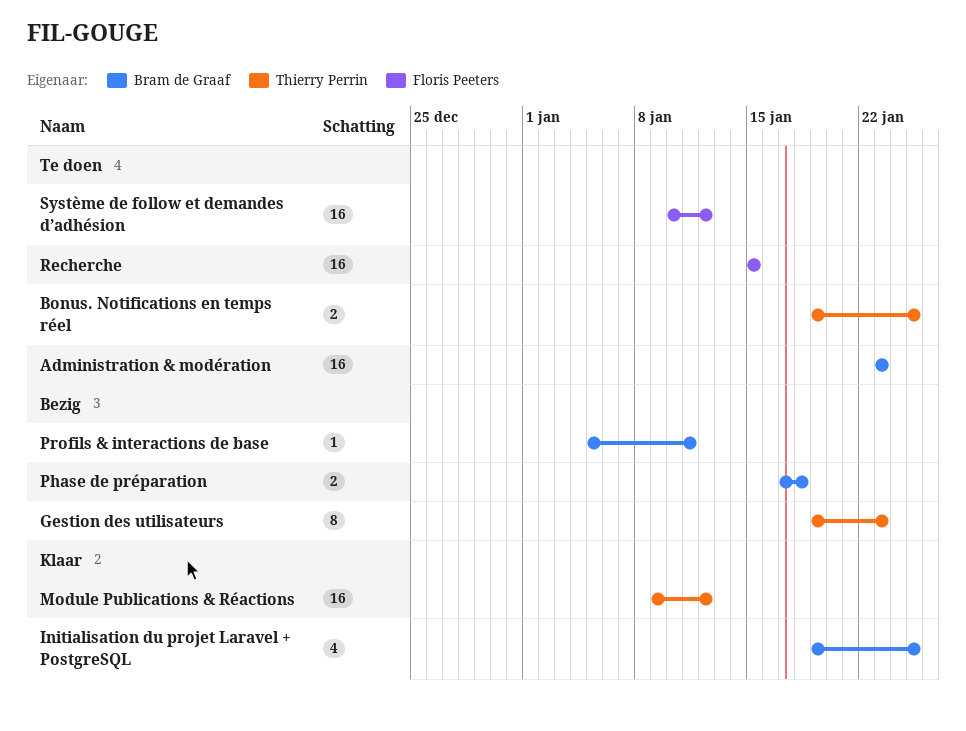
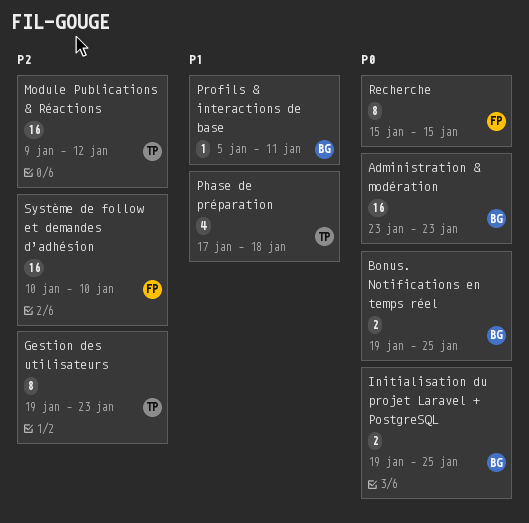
Bonus. Notifications en temps réel, owner: Thierry Perrin -> Bram de Graaf
Initialisation du projet Laravel + PostgreSQL, estimate: 4 -> 2
Phase de préparation, owner: Bram de Graaf -> Thierry Perrin
Phase de préparation, estimate: 2 -> 4
Recherche, estimate: 16 -> 8
Système de follow et demandes d’adhésion, due: Jan 12 -> Jan 10

